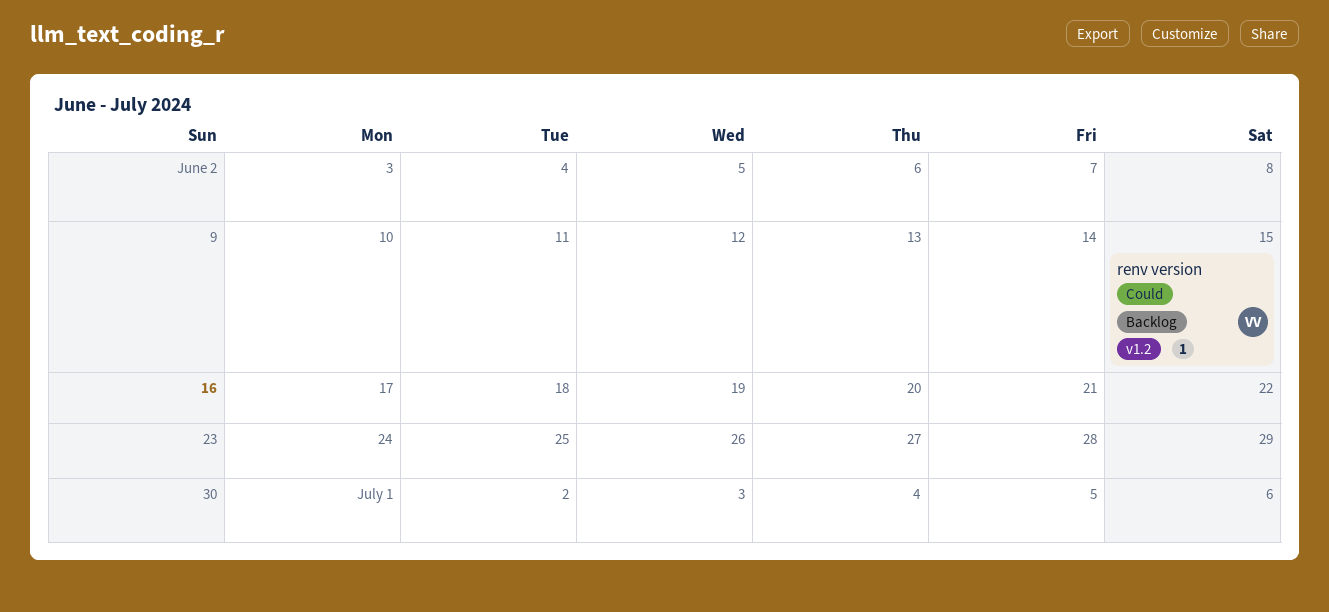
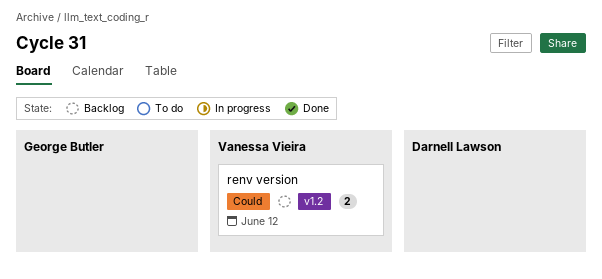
renv version, estimate: 1 -> 2
renv version, due: Jun 15 -> Jun 12

